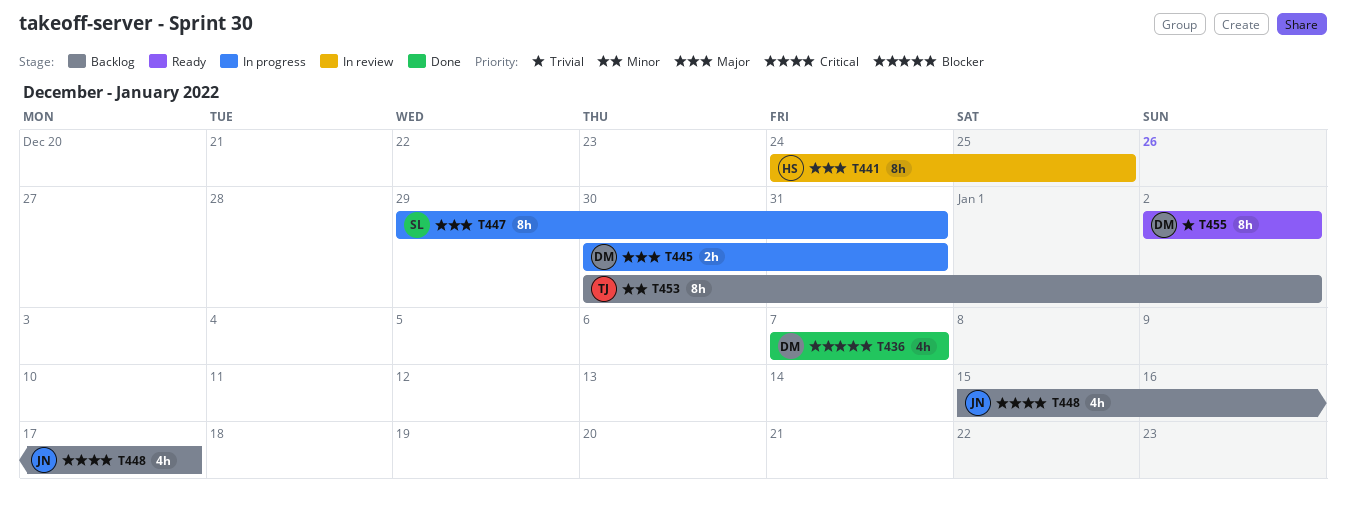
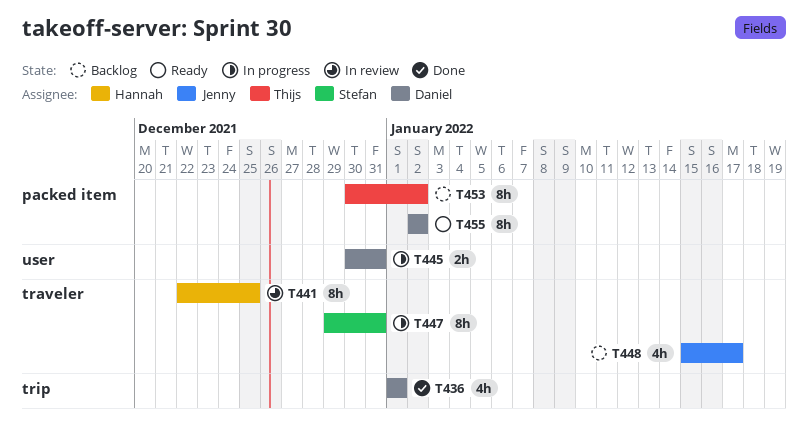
T436, start: Jan 7 -> Jan 1
T436, due: Jan 7 -> Jan 1
T441, start: Dec 24 -> Dec 22

